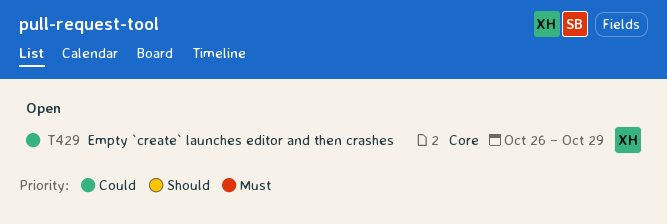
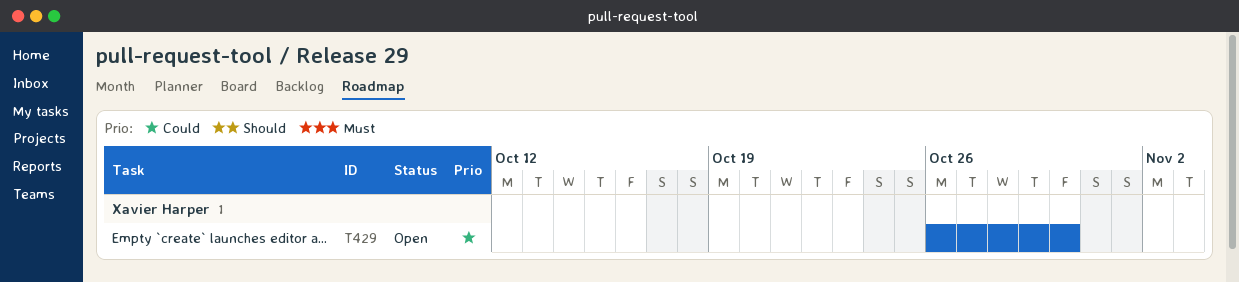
T429, due: Oct 29 -> Oct 30

